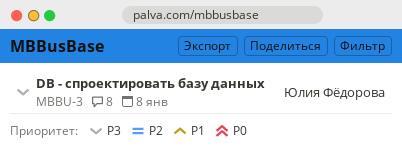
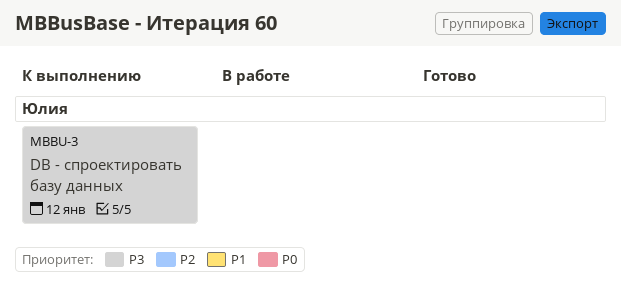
MBBU-3, due: Jan 8 -> Jan 12

